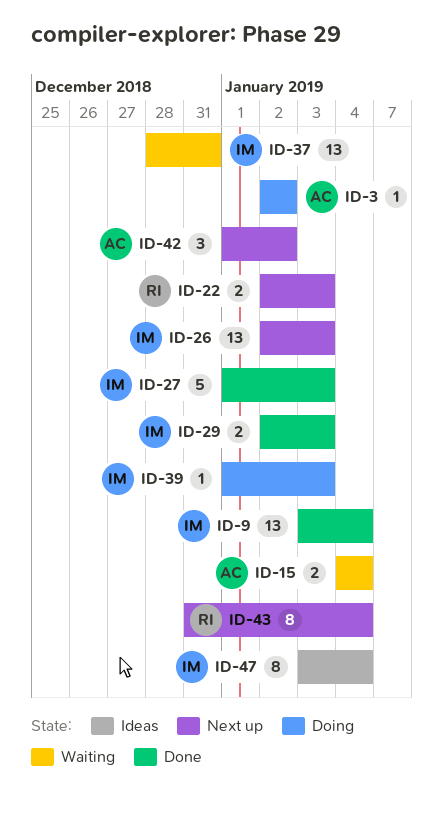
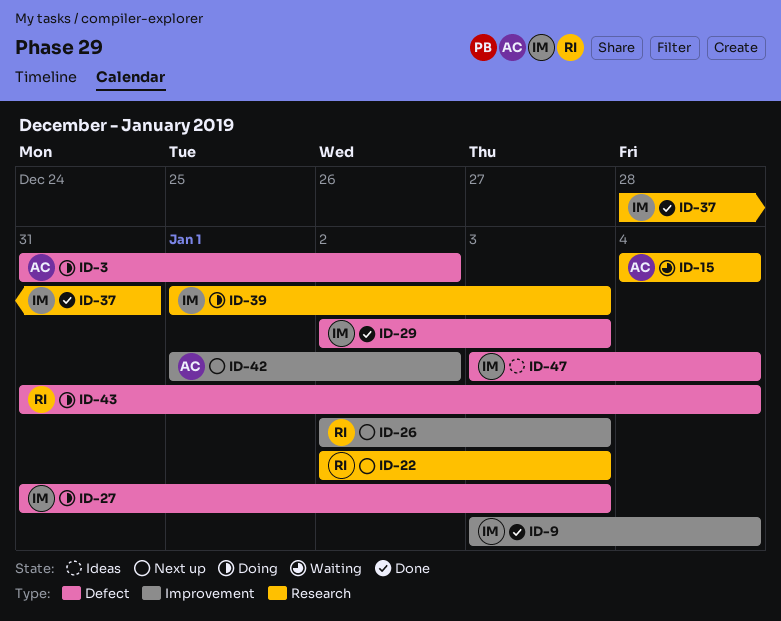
ID-3, start: Jan 2 -> Dec 31
ID-26, owner: IM -> RI
ID-27, status: Done -> Doing
ID-27, start: Jan 1 -> Dec 31
ID-37, status: Waiting -> Done
ID-43, status: Next up -> Doing

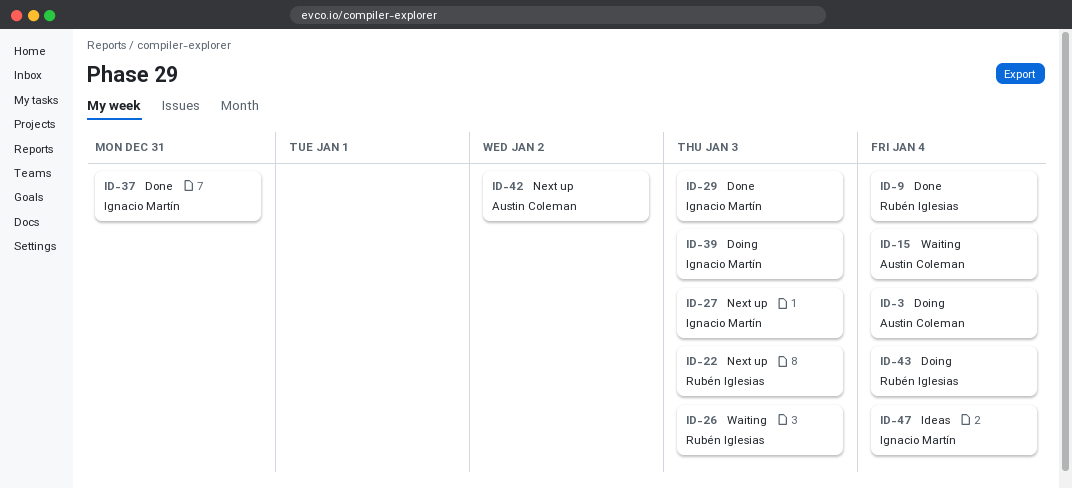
ID-3, due: Jan 2 -> Jan 4
ID-9, owner: Ignacio Martín -> Rubén Iglesias
ID-26, status: Next up -> Waiting
ID-27, status: Doing -> Next up

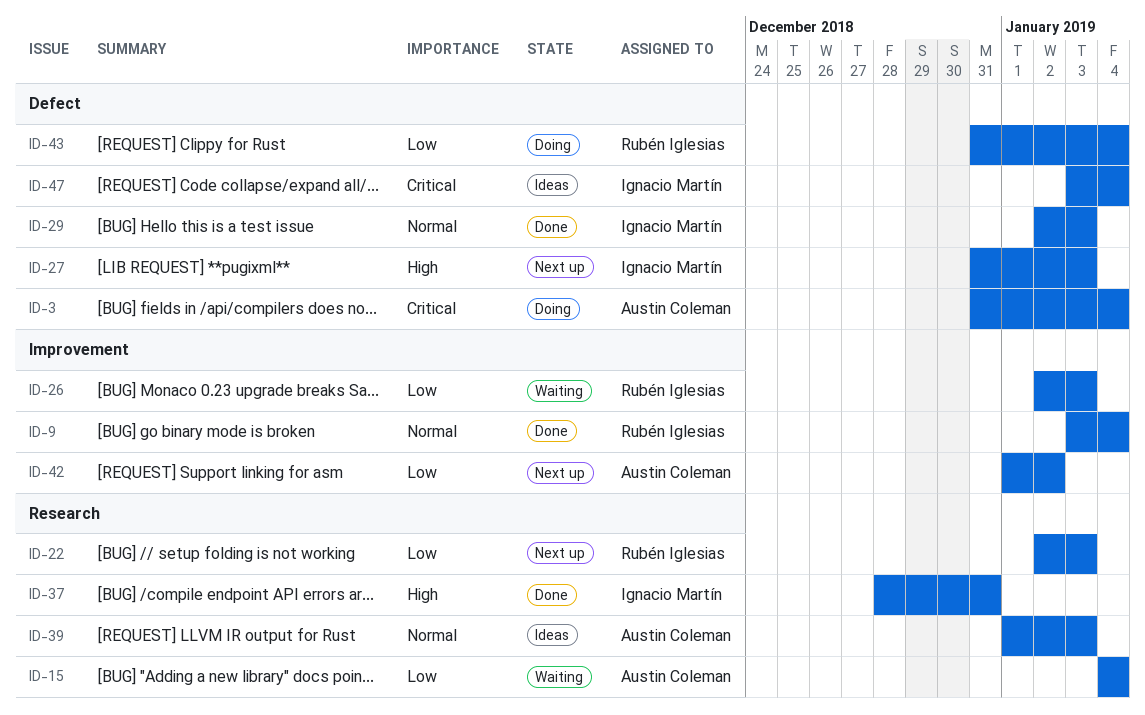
ID-39, status: Doing -> Ideas
ID-39, owner: Ignacio Martín -> Austin Coleman

